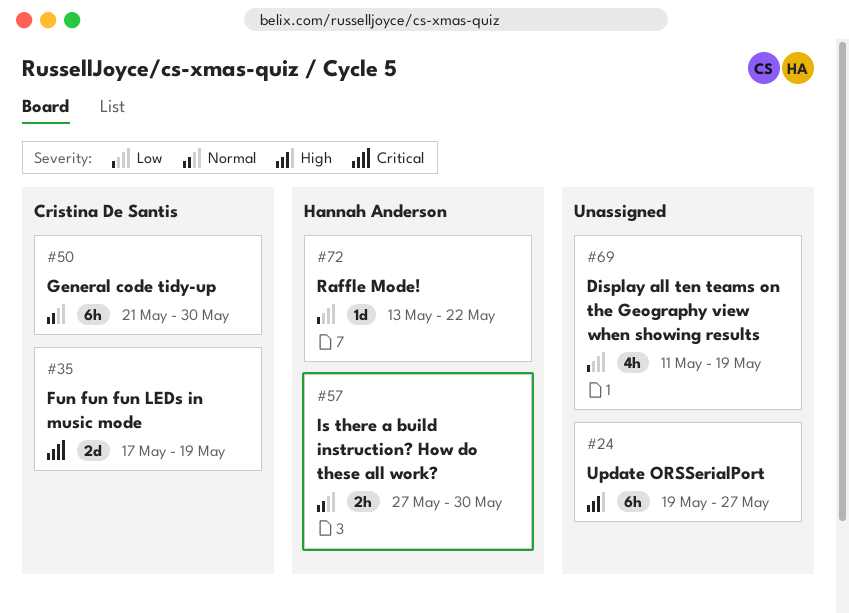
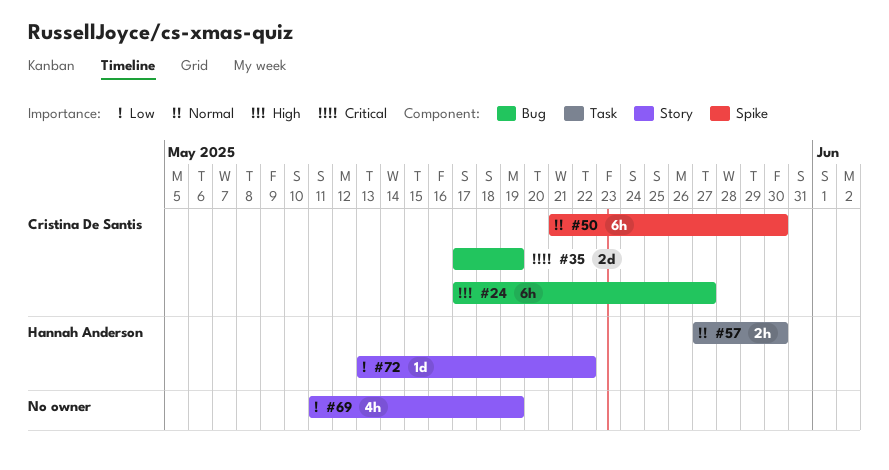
#24, owner: none -> Cristina De Santis
#24, start: May 19 -> May 17

